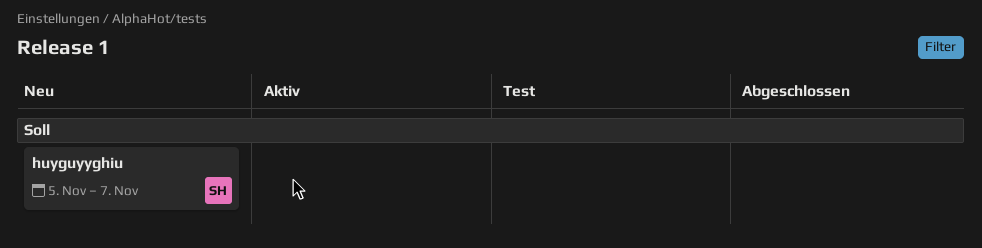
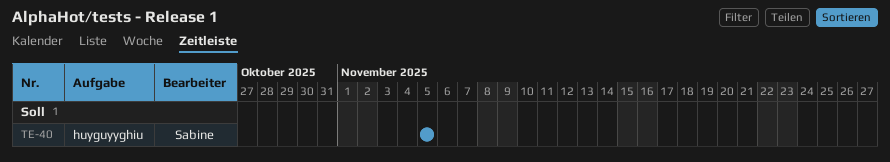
huyguyyghiu, due: Nov 7 -> Nov 5

